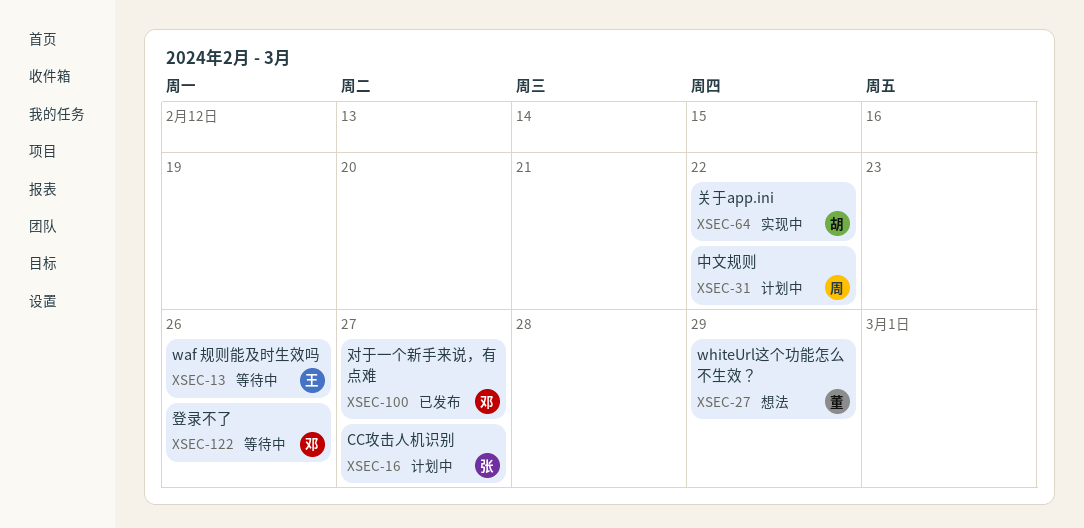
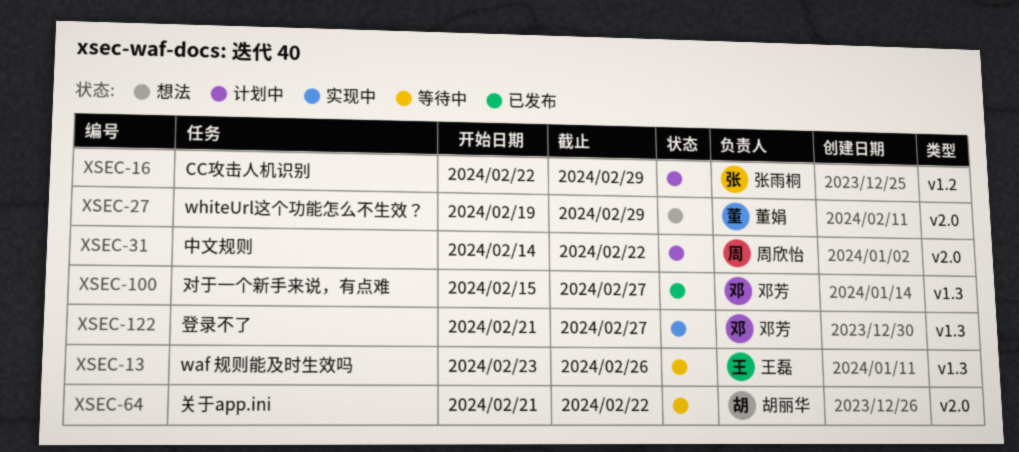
XSEC-16, due: Feb 27 -> Feb 29
XSEC-64, status: 实现中 -> 等待中
XSEC-122, status: 等待中 -> 实现中
XSEC-122, due: Feb 26 -> Feb 27

